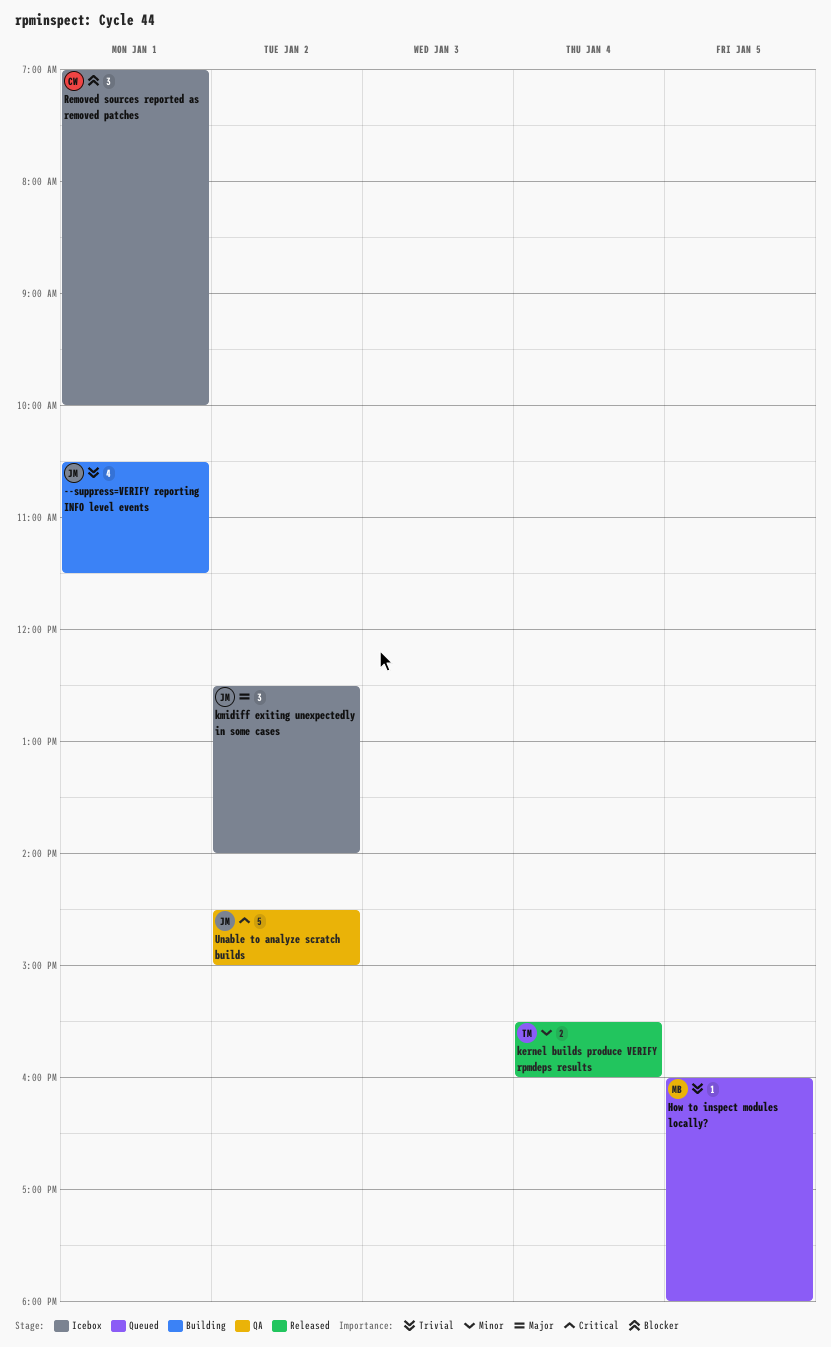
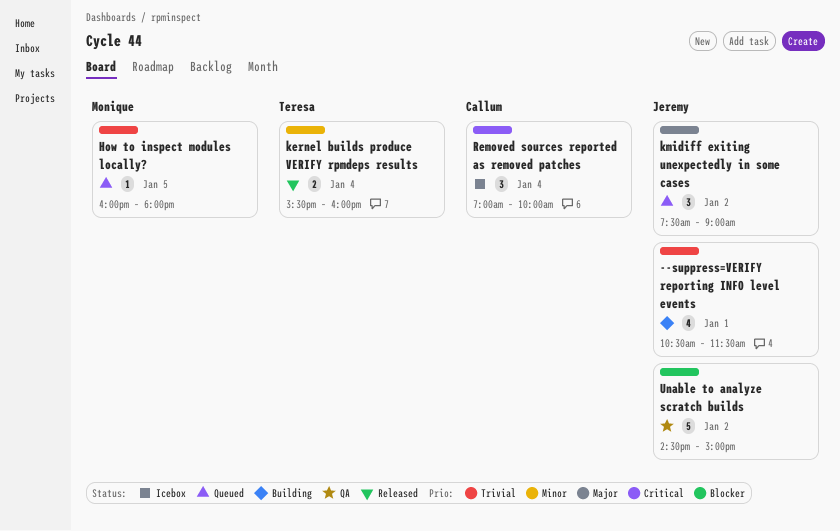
kmidiff exiting unexpectedly in some cases, status: Icebox -> Queued
kmidiff exiting unexpectedly in some cases, begins: 12:30 -> 07:30
kmidiff exiting unexpectedly in some cases, ends: 14:00 -> 09:00
Removed sources reported as removed patches, priority: Blocker -> Critical
Removed sources reported as removed patches, day: Jan 1 -> Jan 4
Unable to analyze scratch builds, priority: Critical -> Blocker

